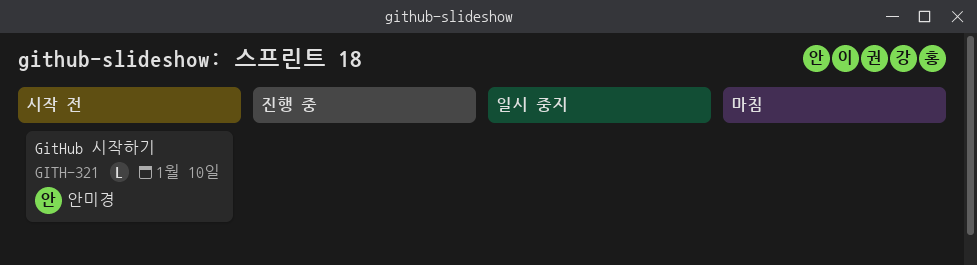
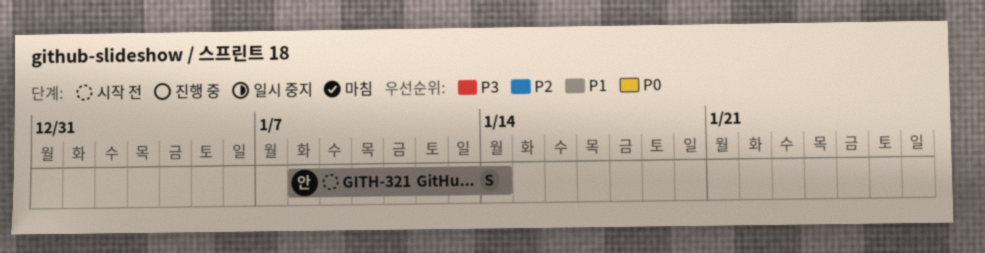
GITH-321, estimate: L -> S
GITH-321, due: Jan 10 -> Jan 14

